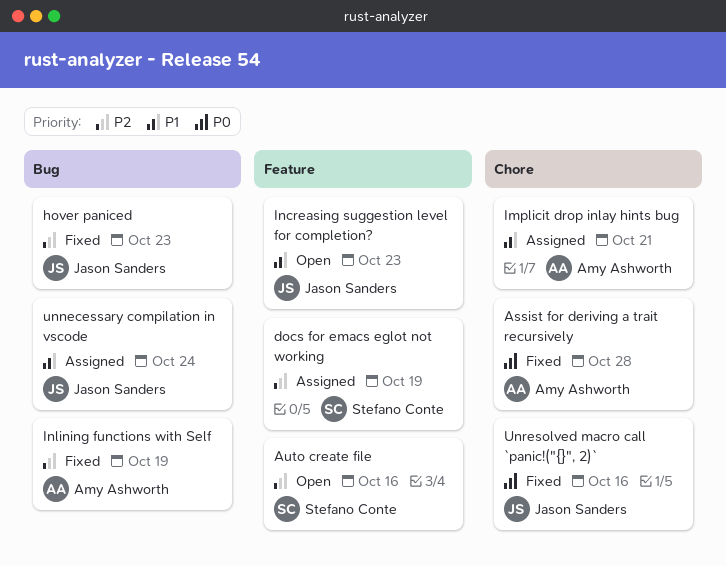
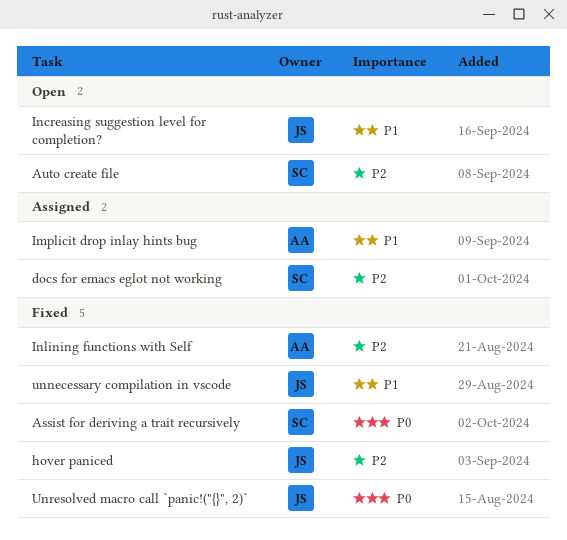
Assist for deriving a trait recursively, owner: Amy Ashworth -> Stefano Conte
unnecessary compilation in vscode, status: Assigned -> Fixed

